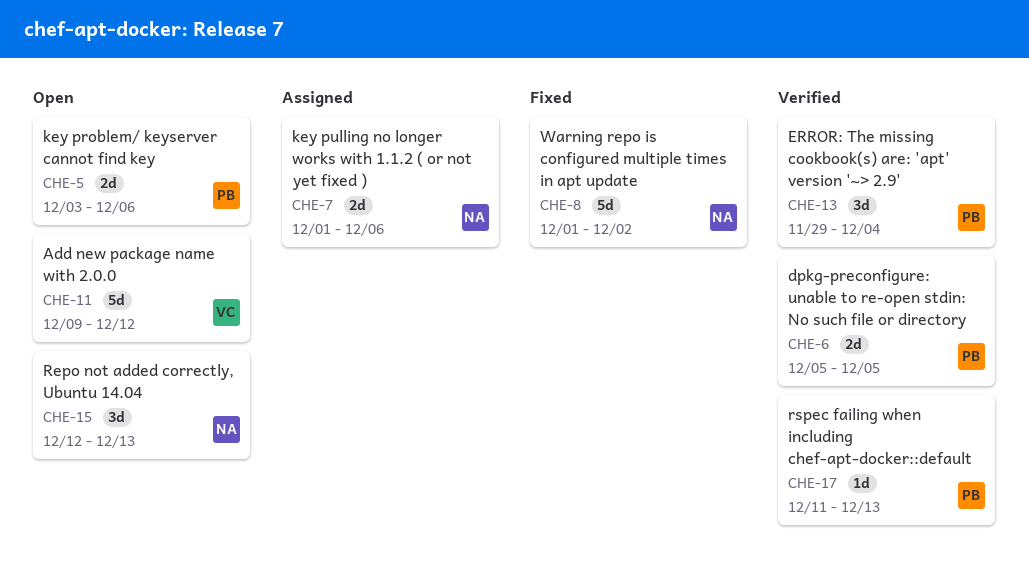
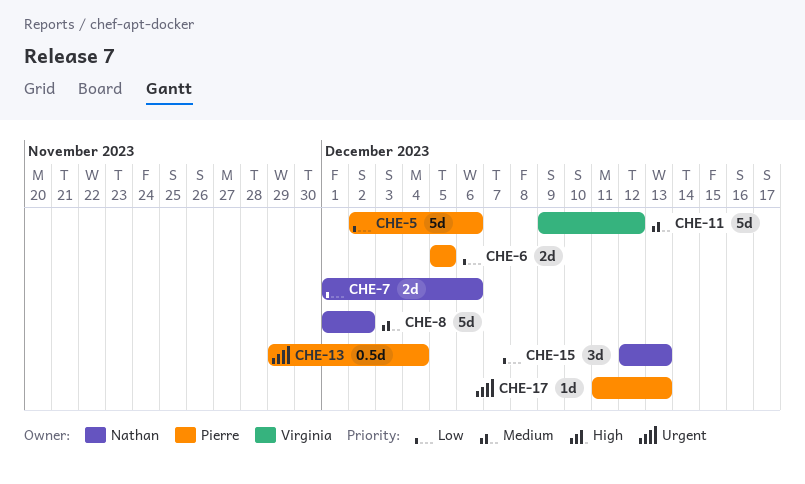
CHE-5, estimate: 2d -> 5d
CHE-5, start: Dec 3 -> Dec 2
CHE-13, estimate: 3d -> 0.5d

